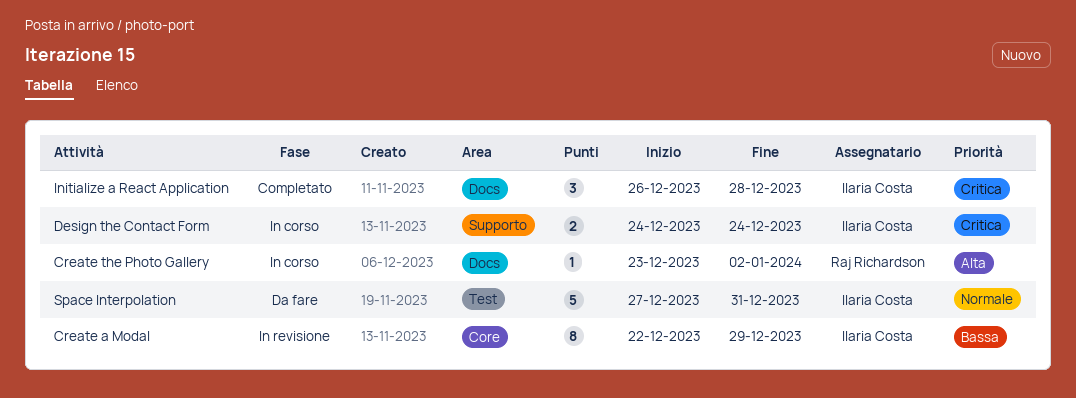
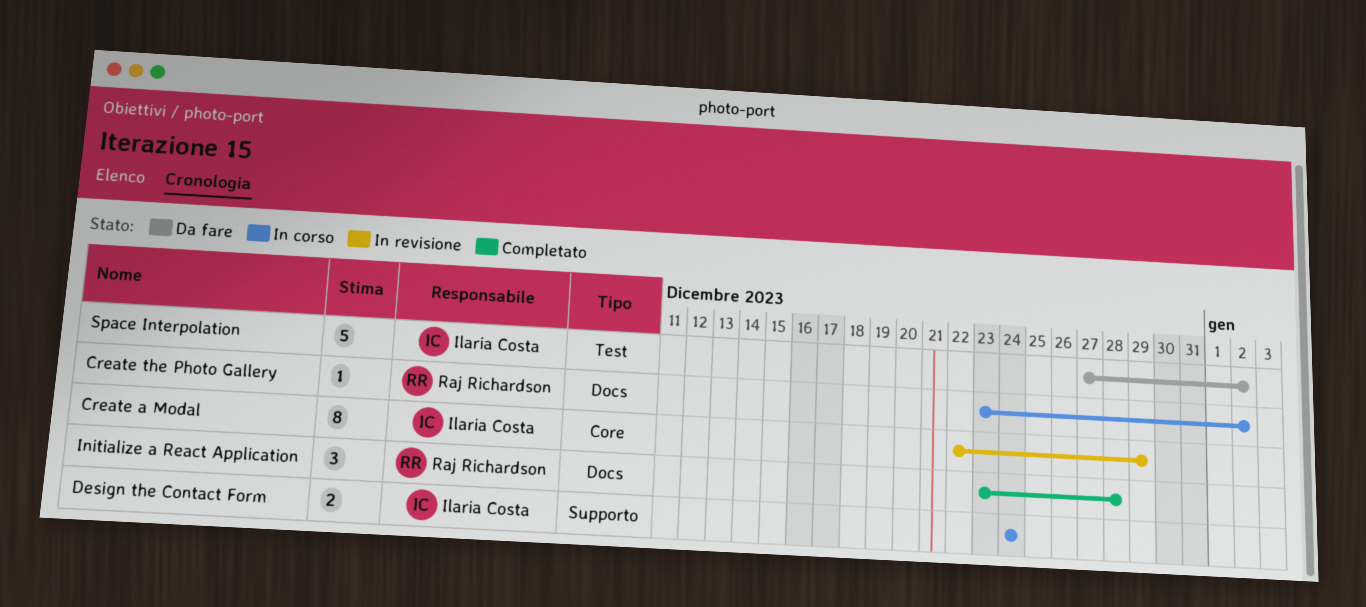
Initialize a React Application, owner: Ilaria Costa -> Raj Richardson
Initialize a React Application, start: Dec 26 -> Dec 23
Space Interpolation, due: Dec 31 -> Jan 2

